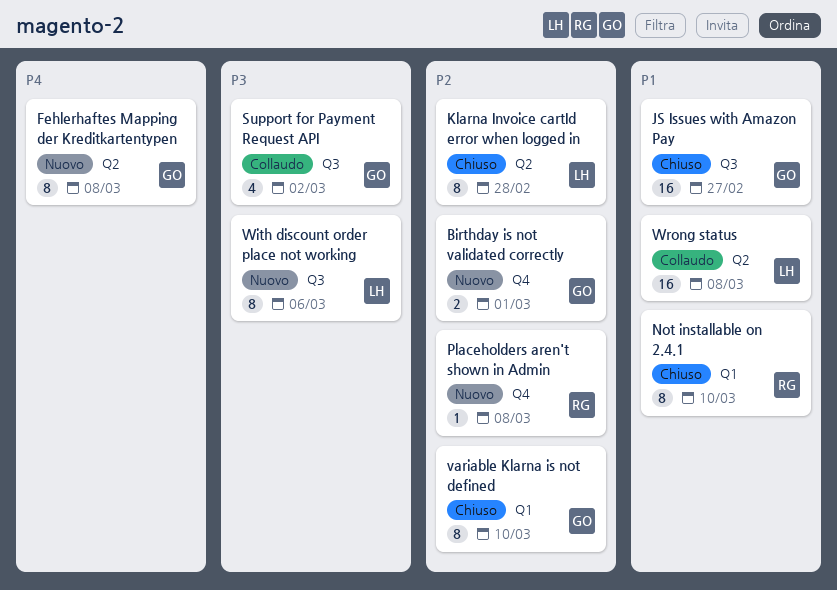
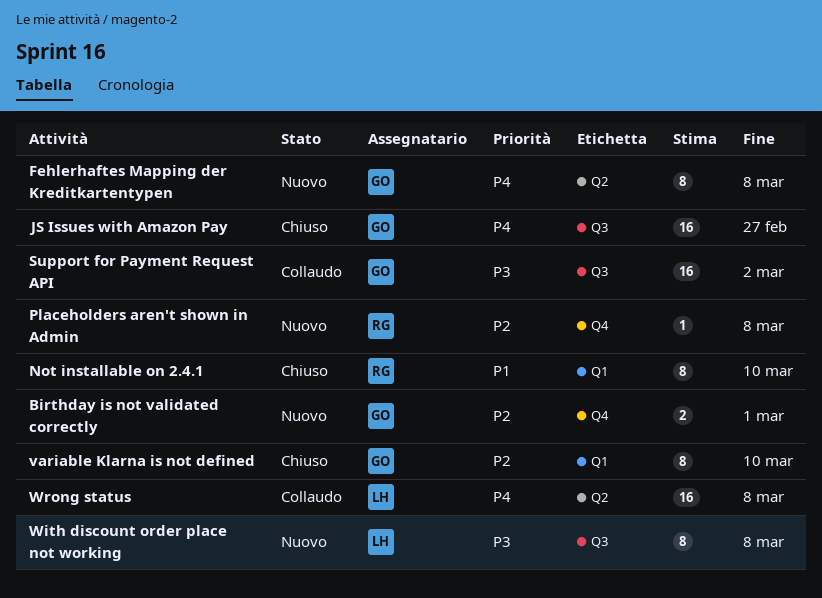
JS Issues with Amazon Pay, priority: P1 -> P4
Klarna Invoice cartId error when logged in: present -> none
Support for Payment Request API, estimate: 4 -> 16
With discount order place not working, due: Mar 6 -> Mar 8
Wrong status, priority: P1 -> P4

